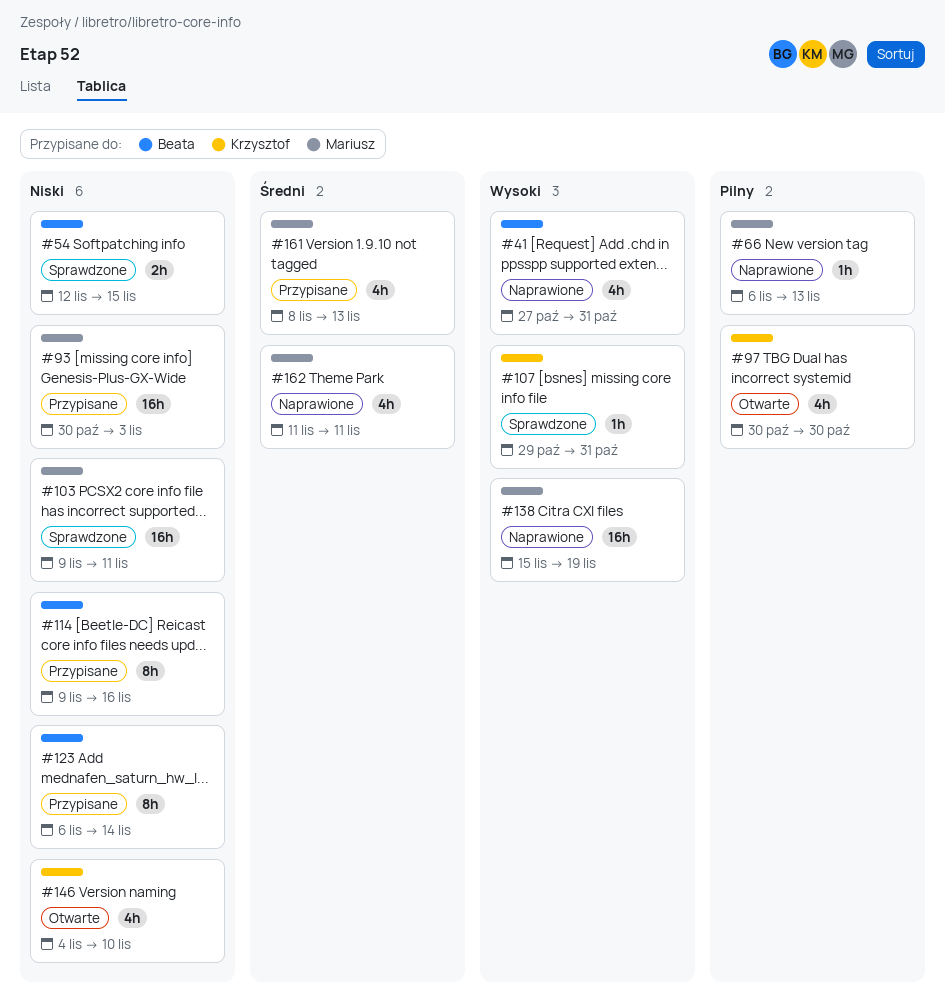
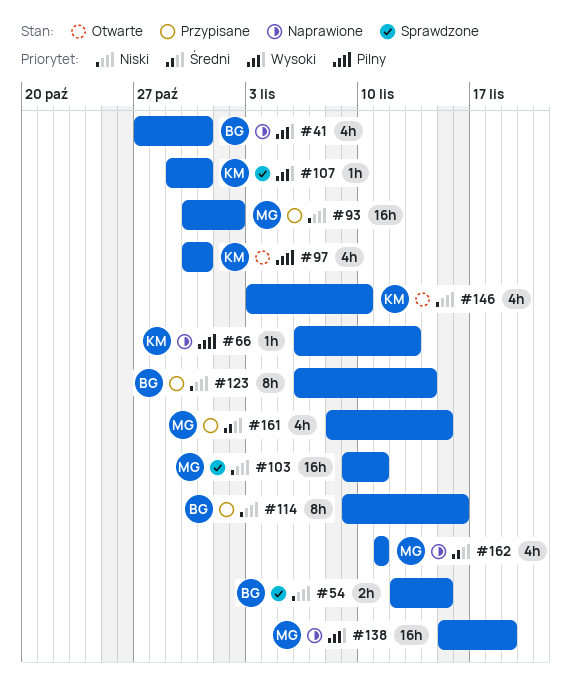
#66, owner: Mariusz -> Krzysztof
#93, due: Nov 3 -> Nov 2
#97, due: Oct 30 -> Oct 31
#146, start: Nov 4 -> Nov 3
#161, due: Nov 13 -> Nov 15

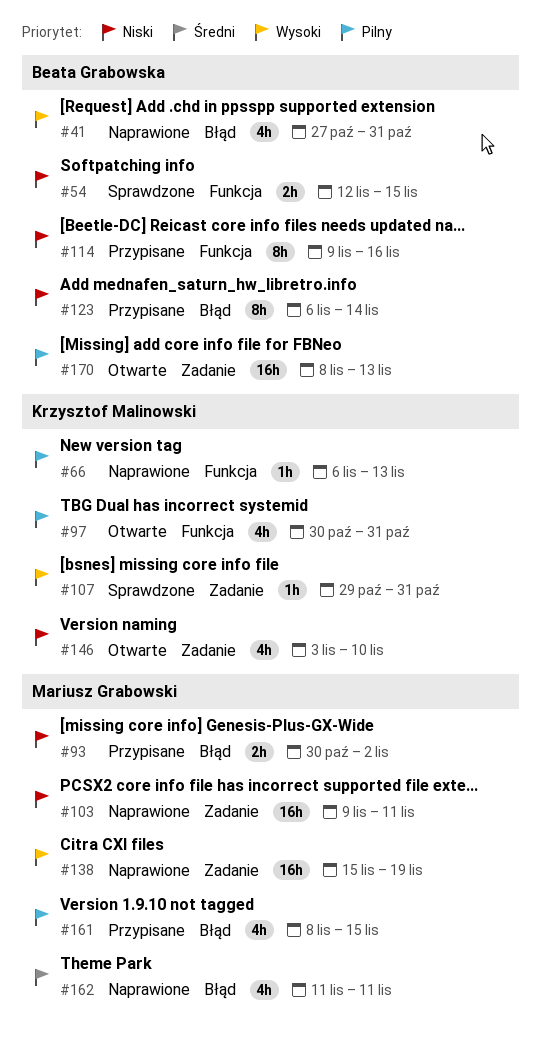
#93, estimate: 16h -> 2h
#103, status: Sprawdzone -> Naprawione
#161, priority: Średni -> Pilny
#170: none -> present

